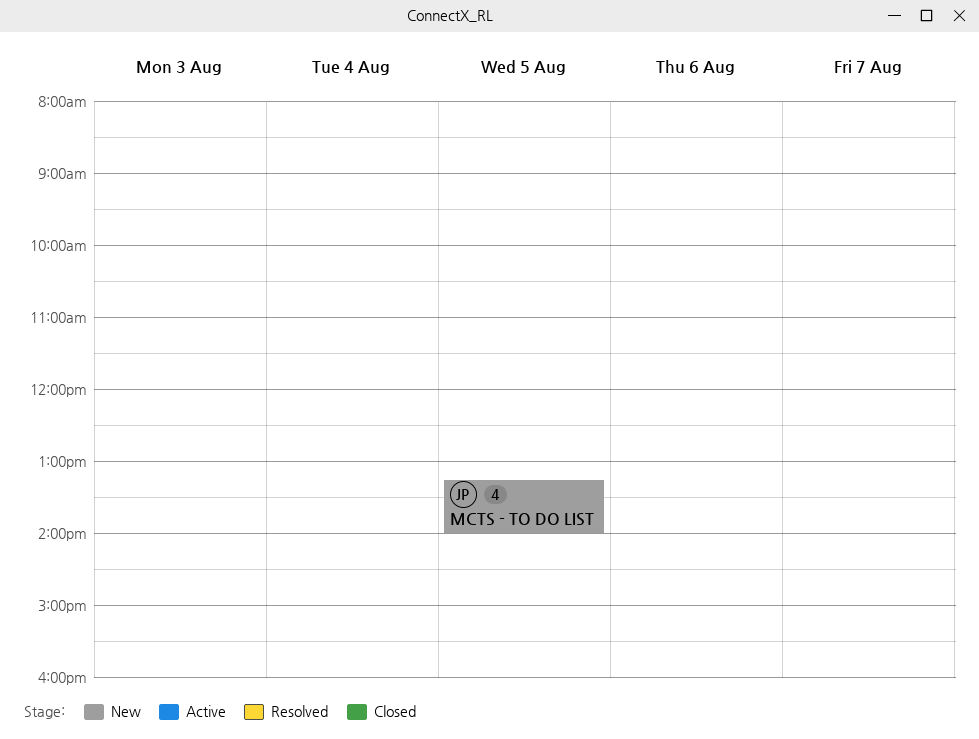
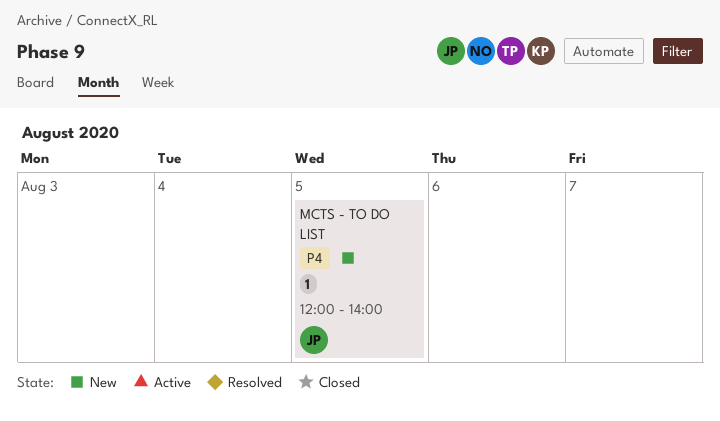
MCTS - TO DO LIST, estimate: 4 -> 1
MCTS - TO DO LIST, begins: 13:15 -> 12:00

